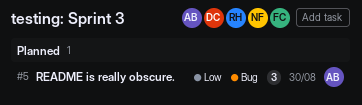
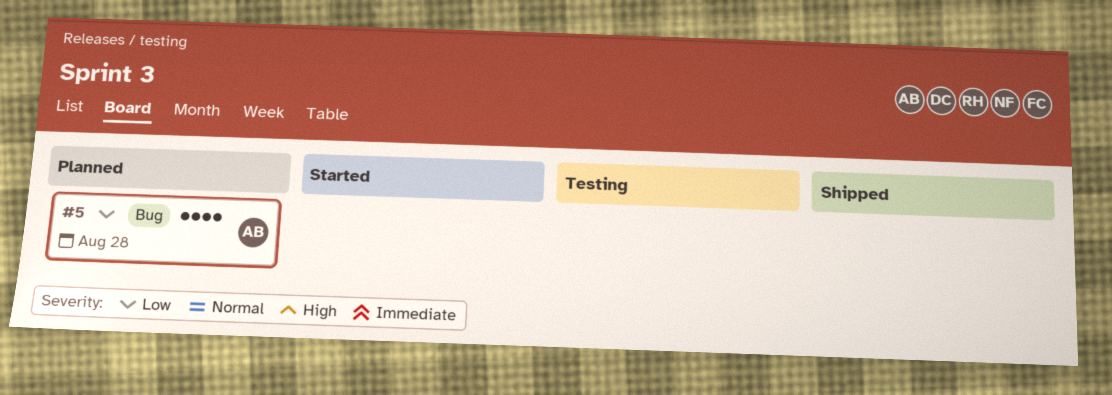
#5, estimate: 3 -> 4
#5, due: Aug 30 -> Aug 28

